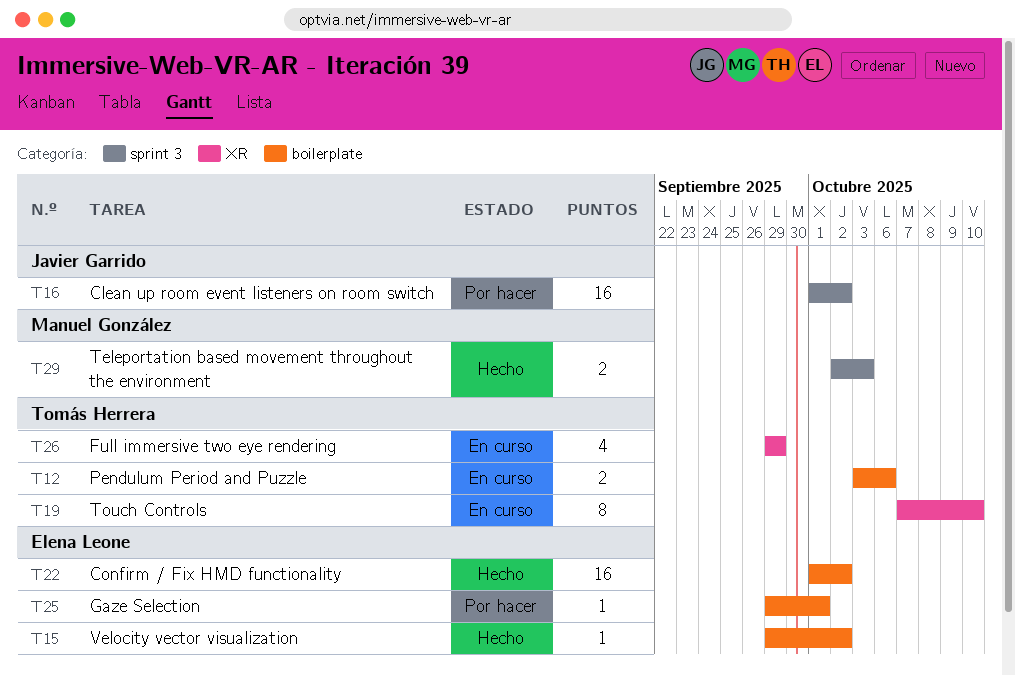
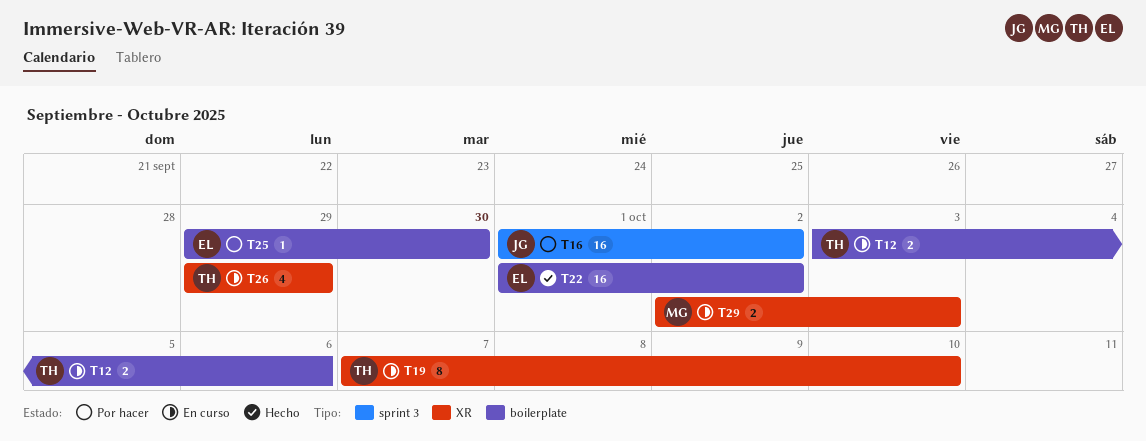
T15: present -> none
T25, due: Oct 1 -> Sep 30
T29, status: Hecho -> En curso
T29, label: sprint 3 -> XR

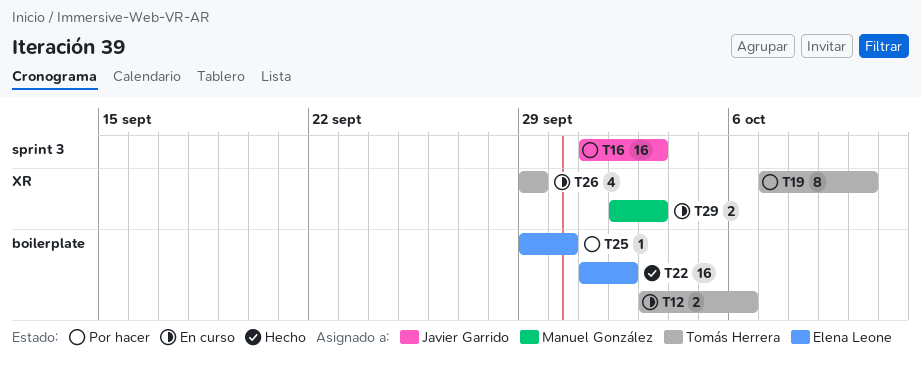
T16, due: Oct 2 -> Oct 3
T19, status: En curso -> Por hacer

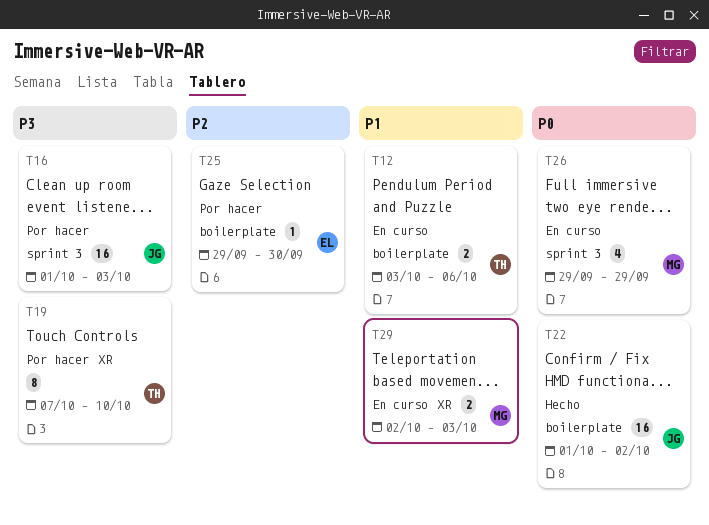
T22, owner: Elena Leone -> Javier Garrido
T26, owner: Tomás Herrera -> Manuel González
T26, label: XR -> sprint 3

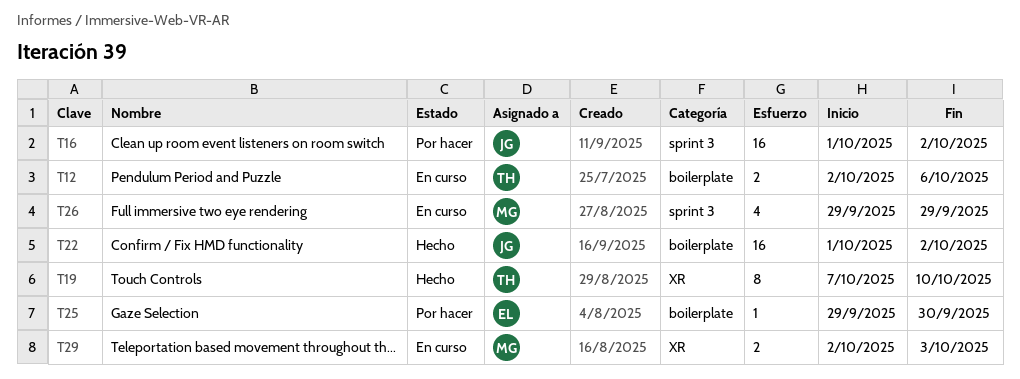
T12, start: Oct 3 -> Oct 2
T16, due: Oct 3 -> Oct 2
T19, status: Por hacer -> Hecho

